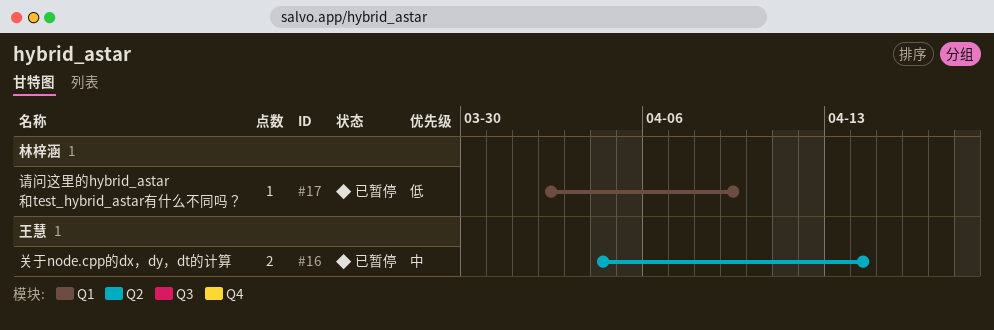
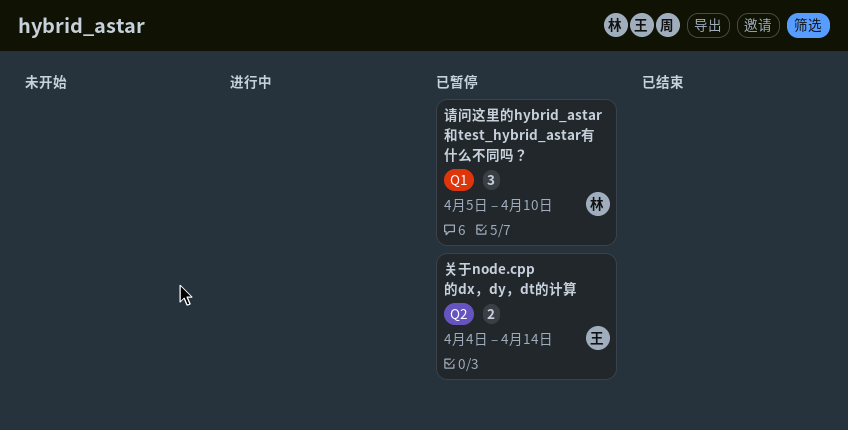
请问这里的hybrid_astar和test_hybrid_astar有什么不同吗？, estimate: 1 -> 3
请问这里的hybrid_astar和test_hybrid_astar有什么不同吗？, start: Apr 2 -> Apr 5
请问这里的hybrid_astar和test_hybrid_astar有什么不同吗？, due: Apr 9 -> Apr 10

